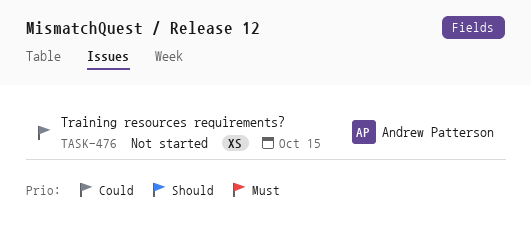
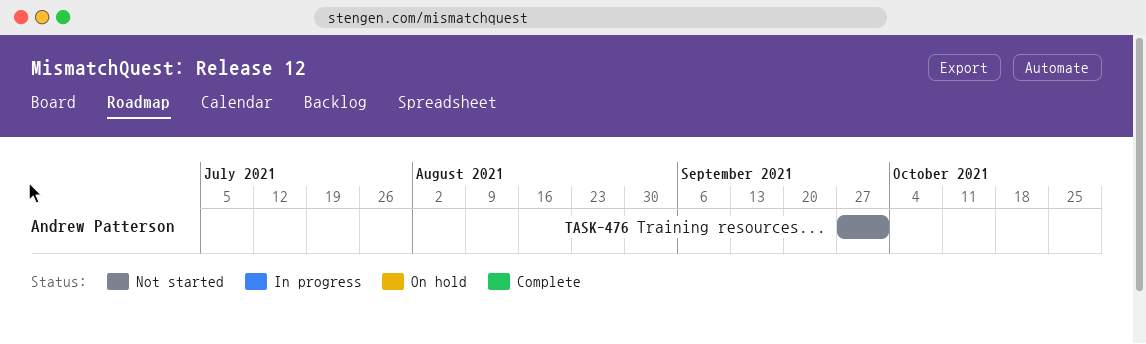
TASK-476, due: Oct 15 -> Oct 1

